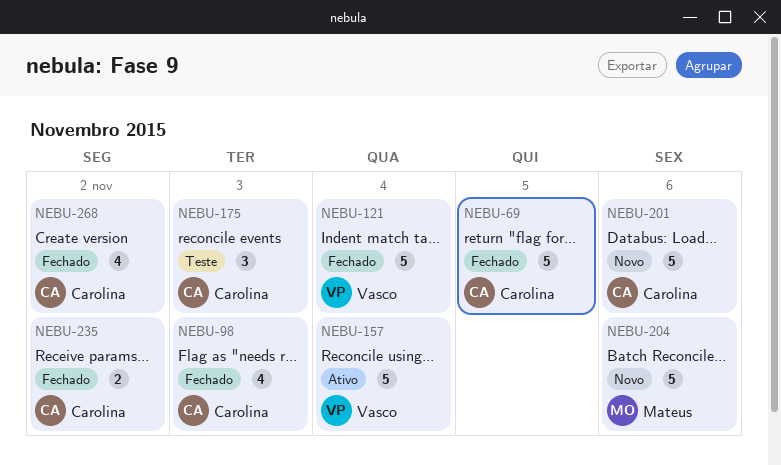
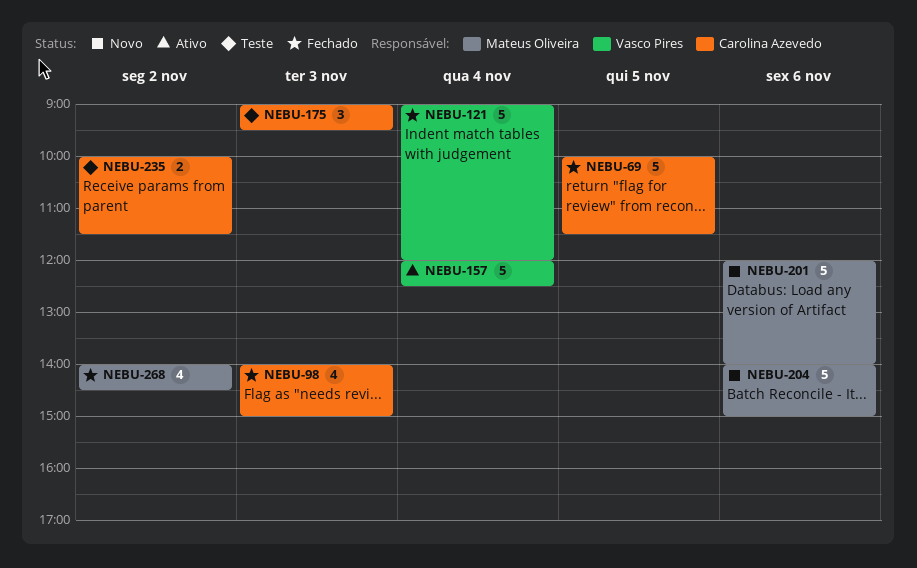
NEBU-201, owner: Carolina Azevedo -> Mateus Oliveira
NEBU-235, status: Fechado -> Teste
NEBU-268, owner: Carolina Azevedo -> Mateus Oliveira

